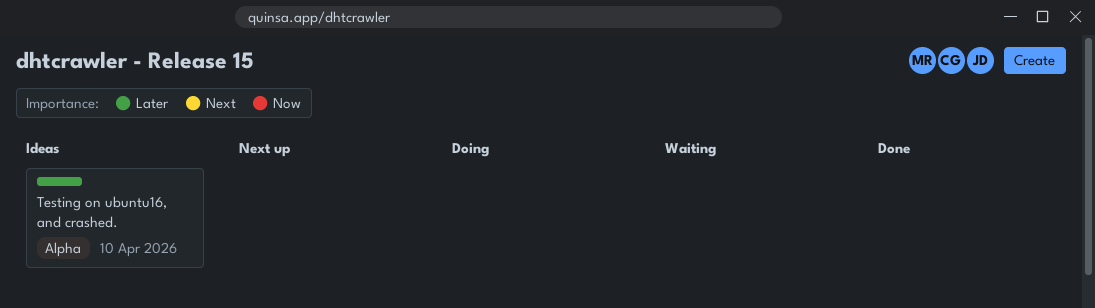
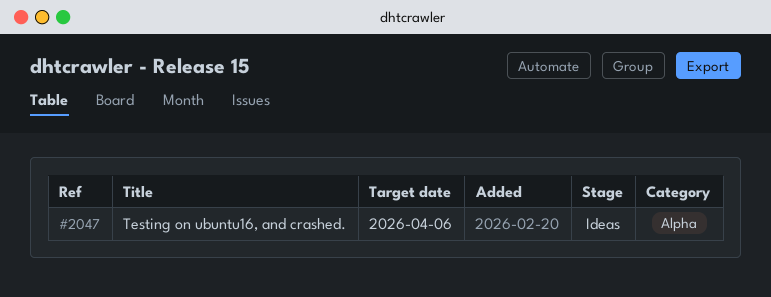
Testing on ubuntu16, and crashed., due: Apr 10 -> Apr 6

